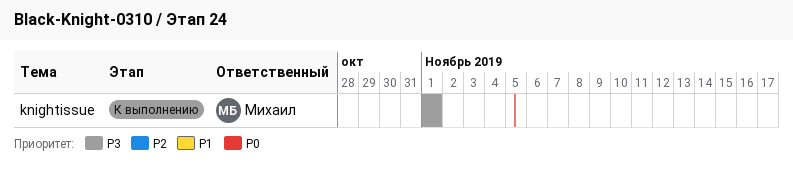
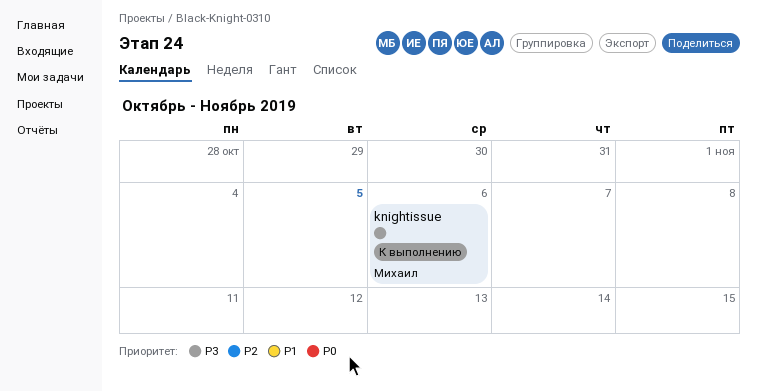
knightissue, due: Nov 1 -> Nov 6

